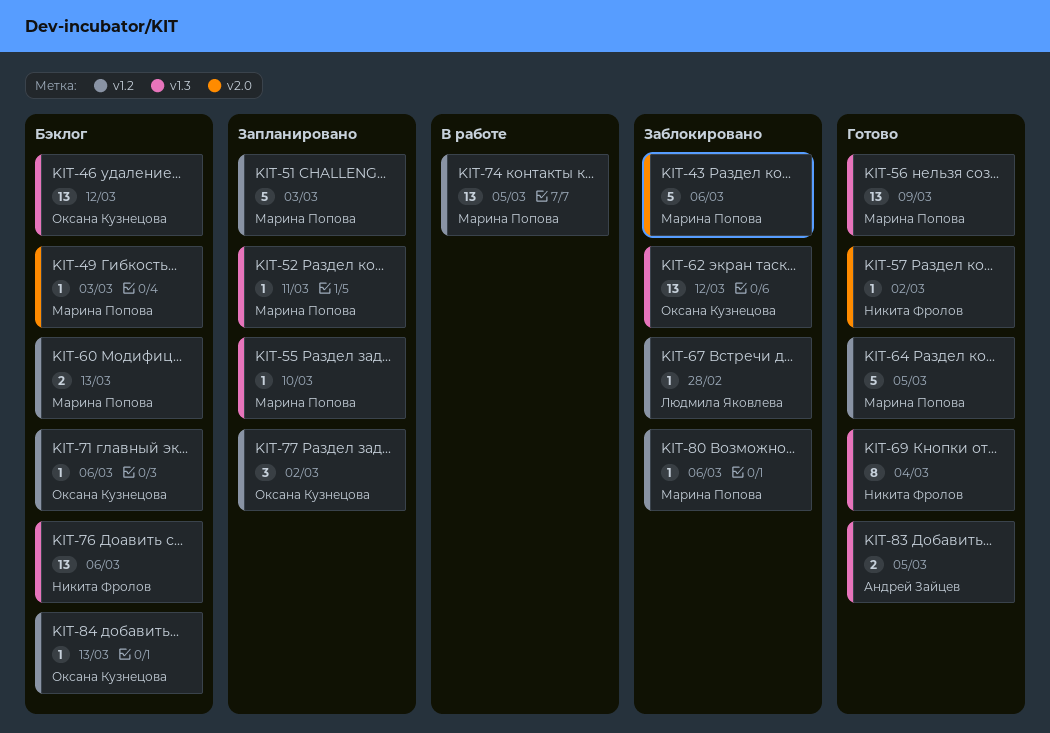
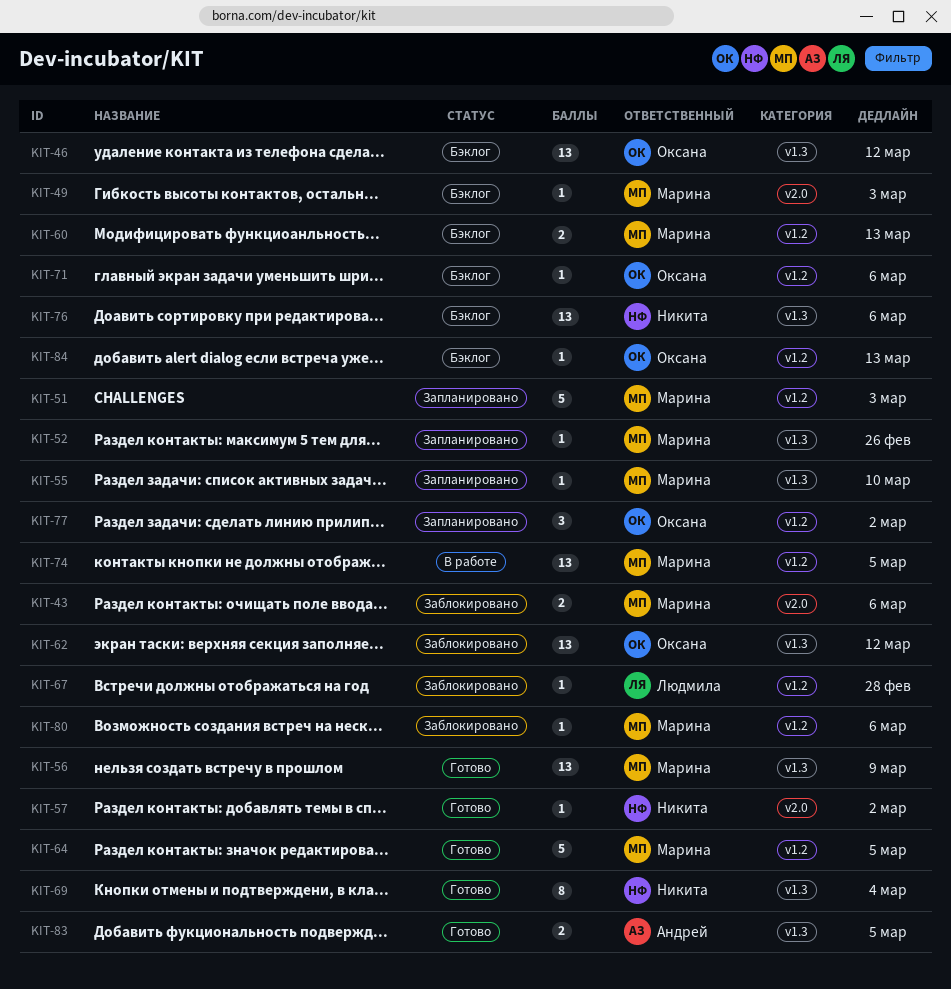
KIT-43, estimate: 5 -> 2
KIT-52, due: Mar 11 -> Feb 26

